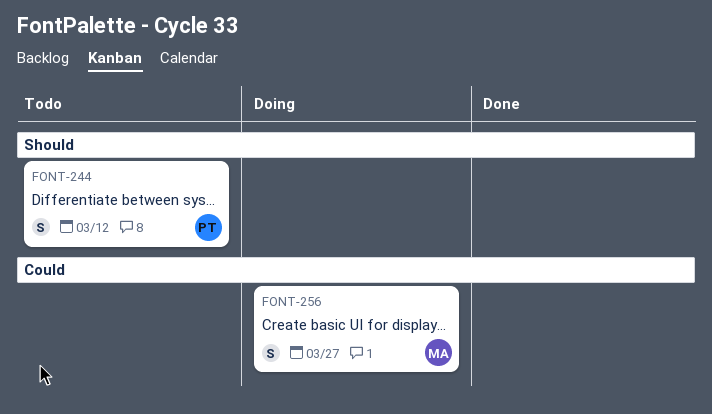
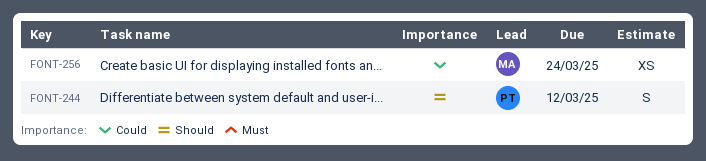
FONT-256, estimate: S -> XS
FONT-256, due: Mar 27 -> Mar 24

